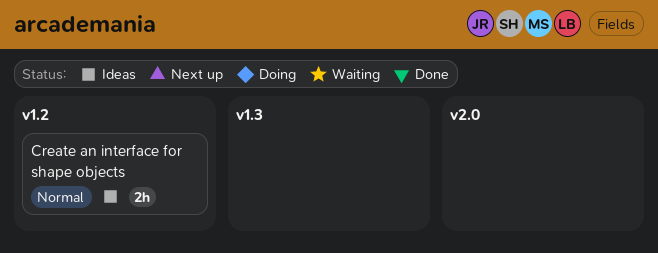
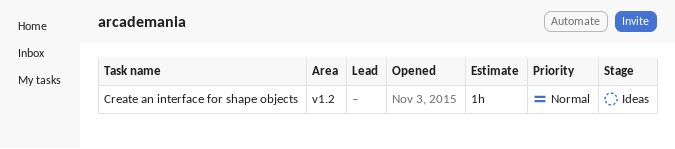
Create an interface for shape objects, estimate: 2h -> 1h

